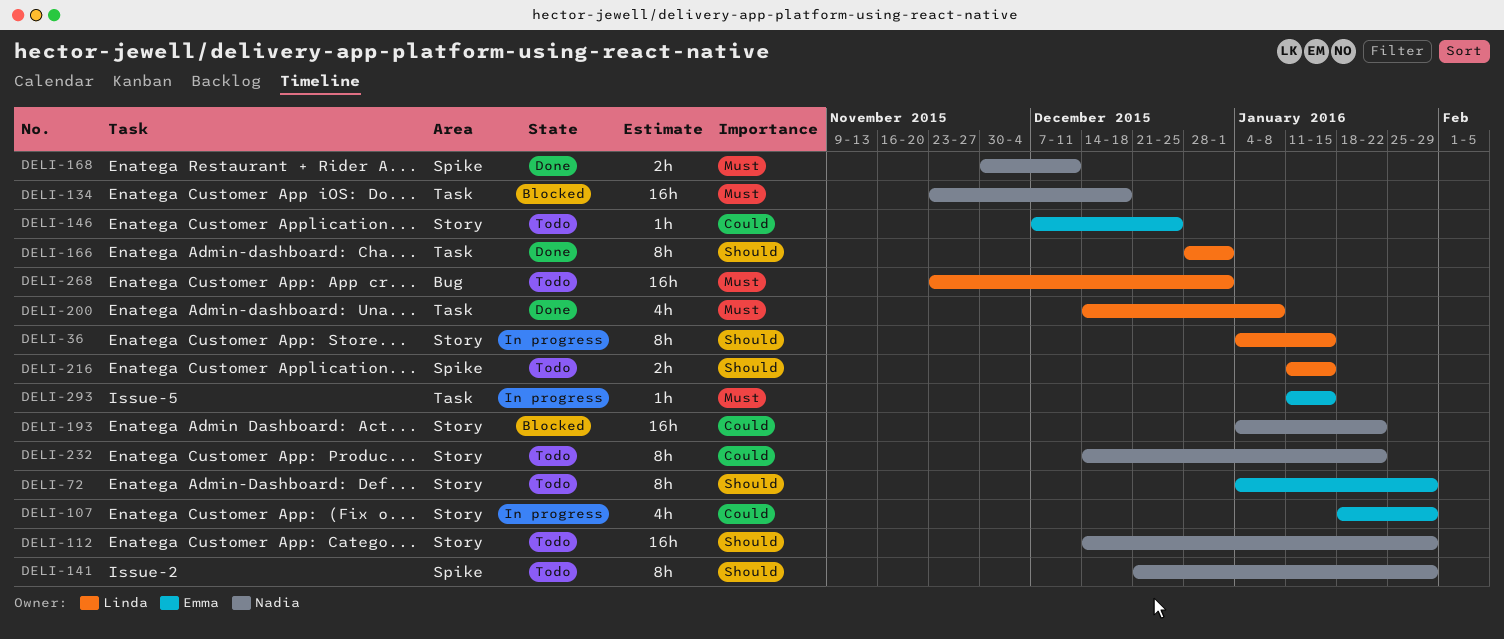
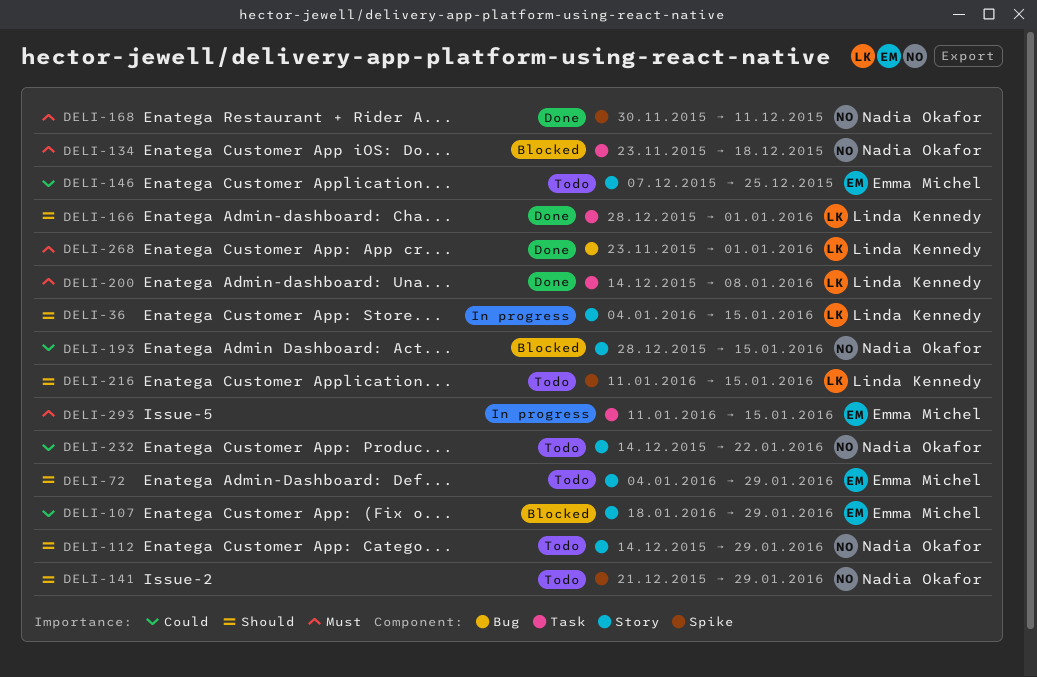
DELI-107, status: In progress -> Blocked
DELI-193, start: Jan 4 -> Dec 28
DELI-193, due: Jan 22 -> Jan 15
DELI-268, status: Todo -> Done

